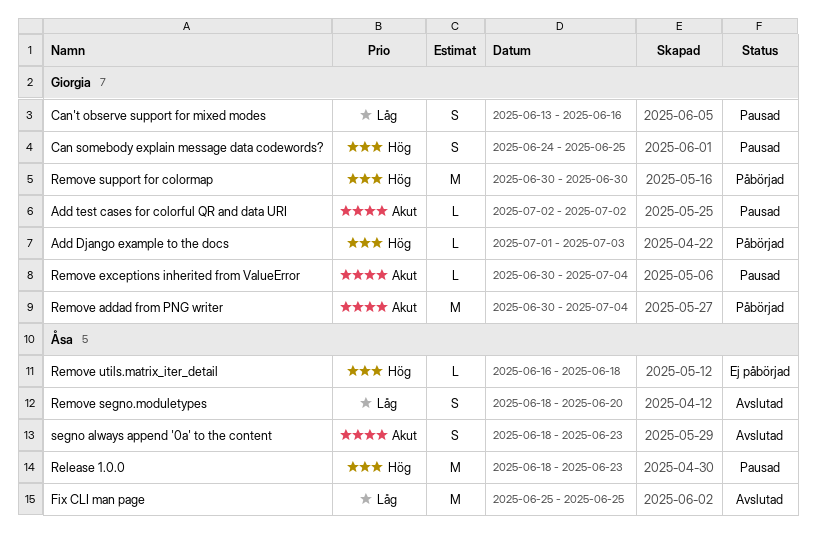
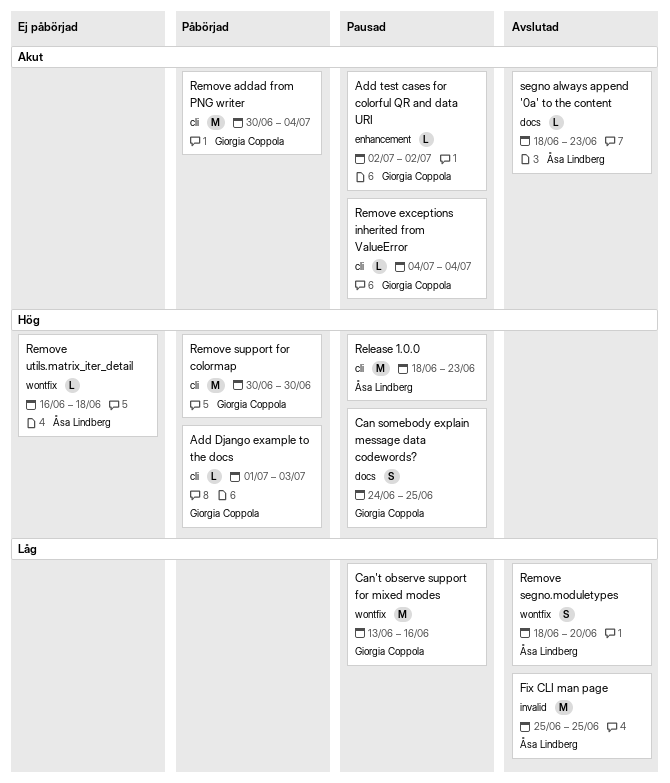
Can't observe support for mixed modes, estimate: S -> M
Remove exceptions inherited from ValueError, start: Jun 30 -> Jul 4
segno always append '0a' to the content, estimate: S -> L

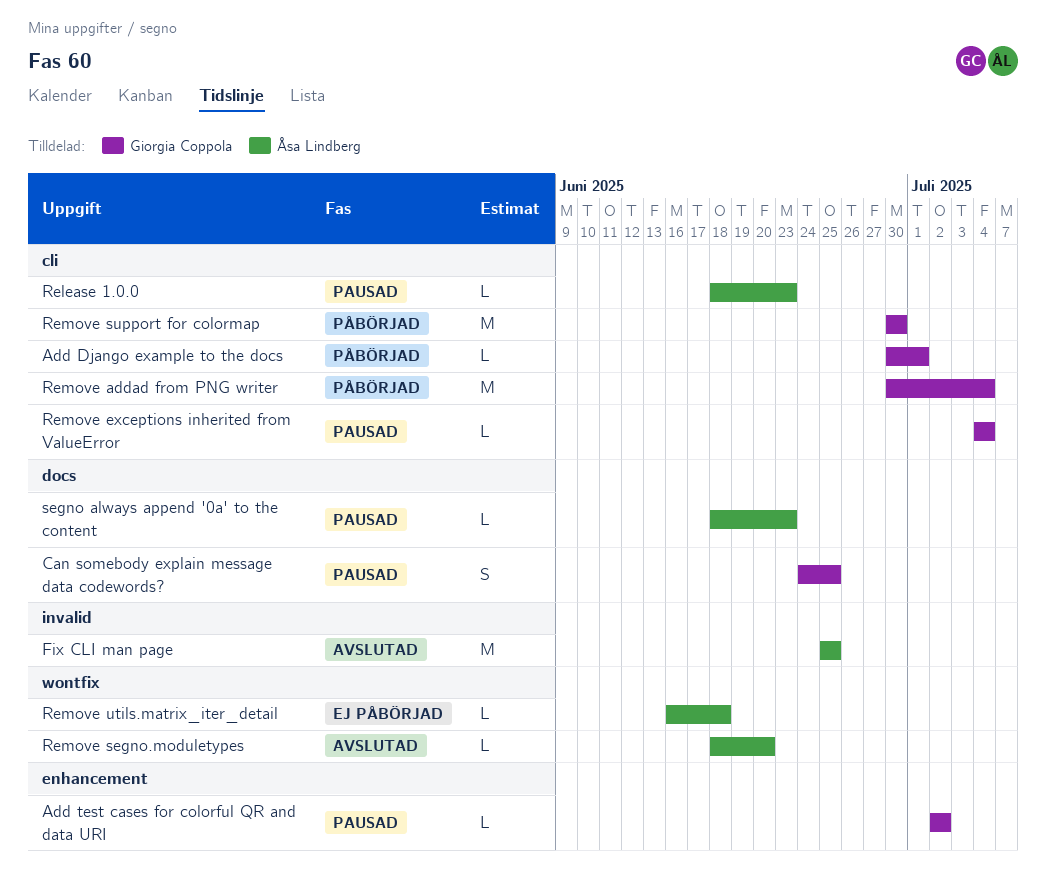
Add Django example to the docs, start: Jul 1 -> Jun 30
Add Django example to the docs, due: Jul 3 -> Jul 1
Can't observe support for mixed modes: present -> none
Release 1.0.0, estimate: M -> L
Remove segno.moduletypes, estimate: S -> L
segno always append '0a' to the content, status: Avslutad -> Pausad

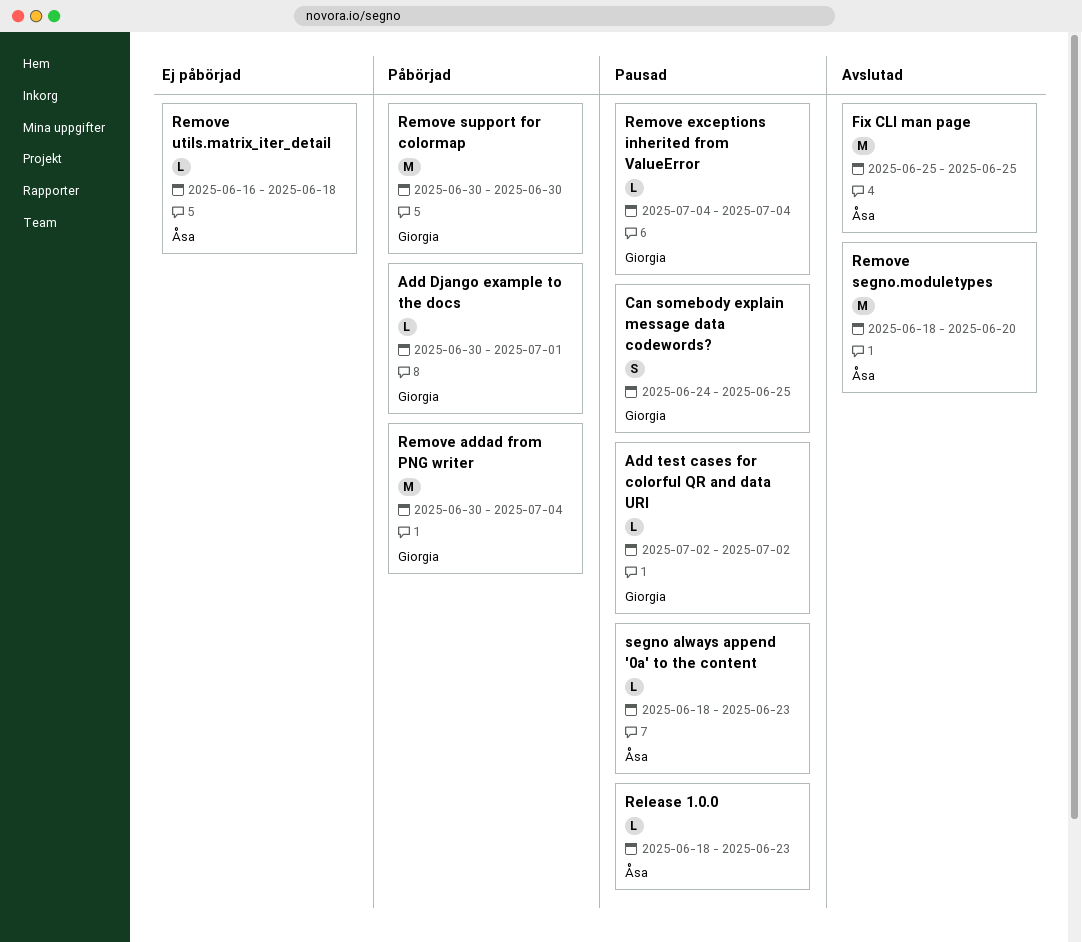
Remove segno.moduletypes, estimate: L -> M

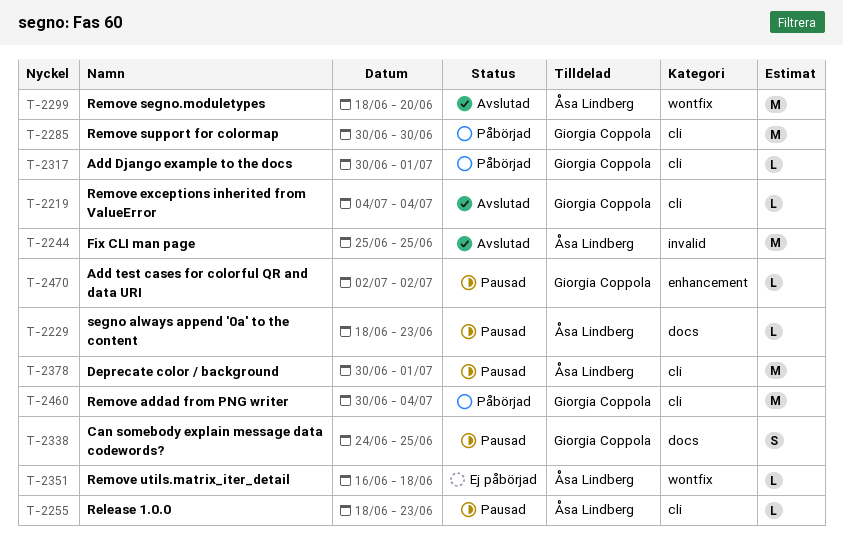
Deprecate color / background: none -> present
Remove exceptions inherited from ValueError, status: Pausad -> Avslutad

